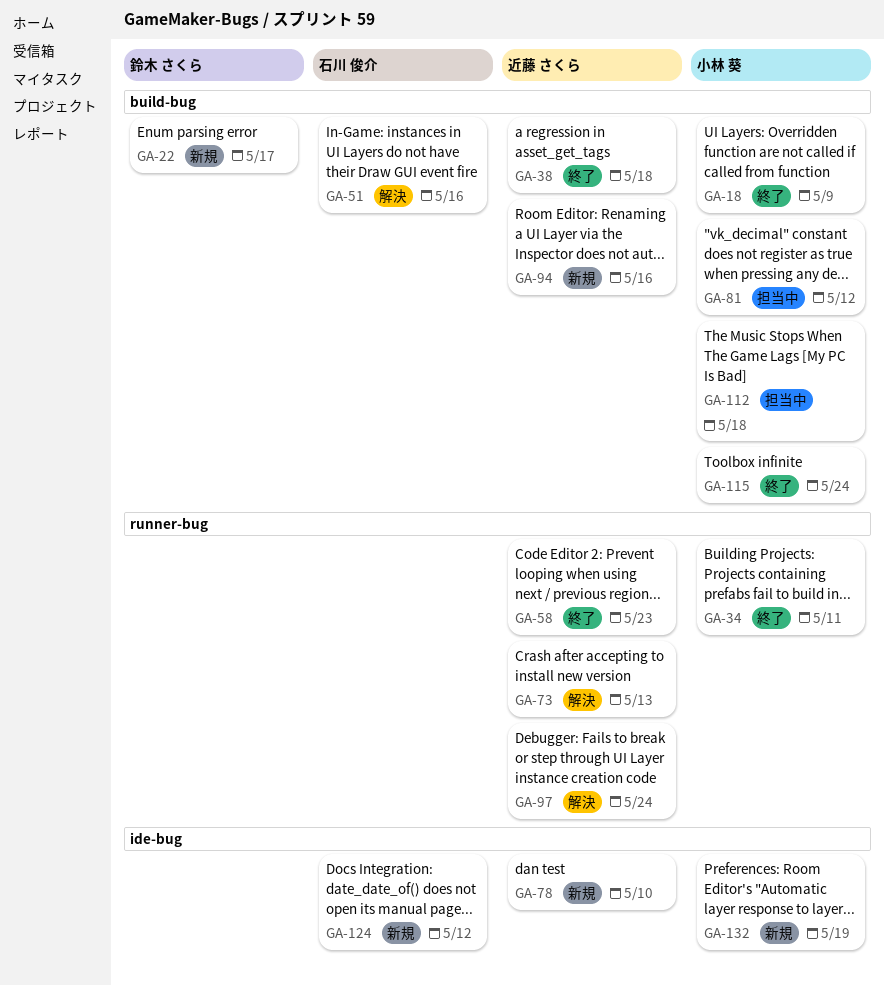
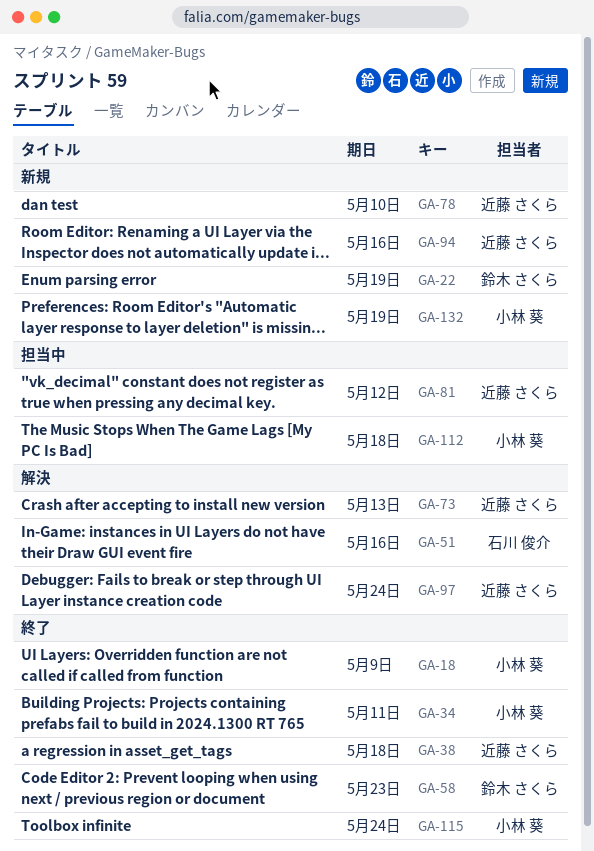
GA-22, due: May 17 -> May 19
GA-58, owner: 近藤 さくら -> 鈴木 さくら
GA-81, owner: 小林 葵 -> 近藤 さくら
GA-124: present -> none

